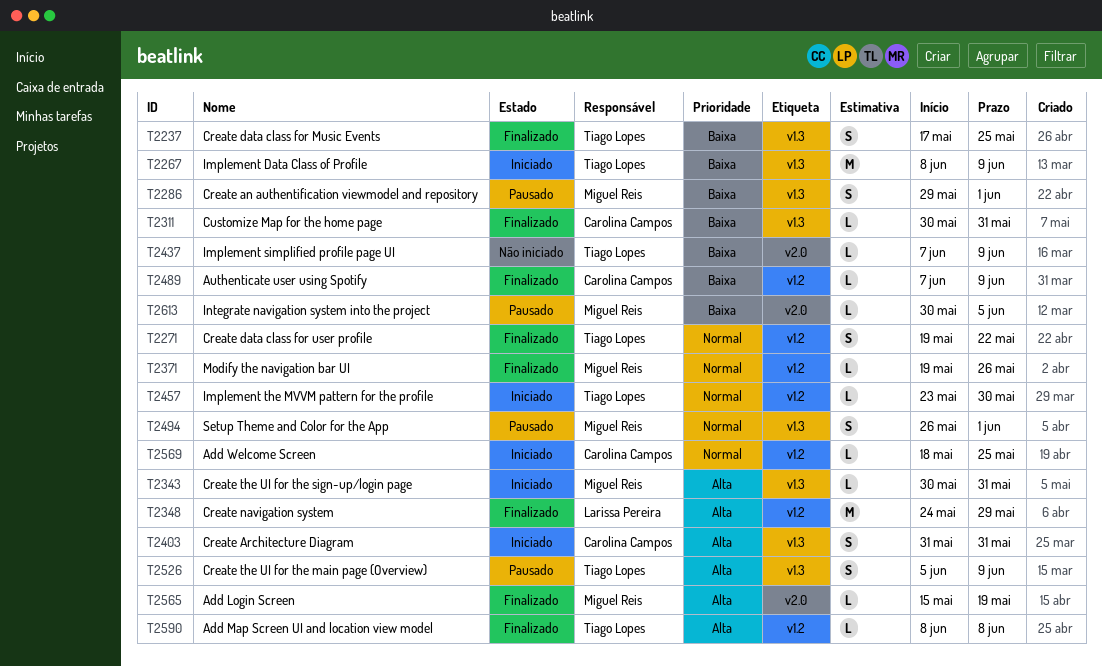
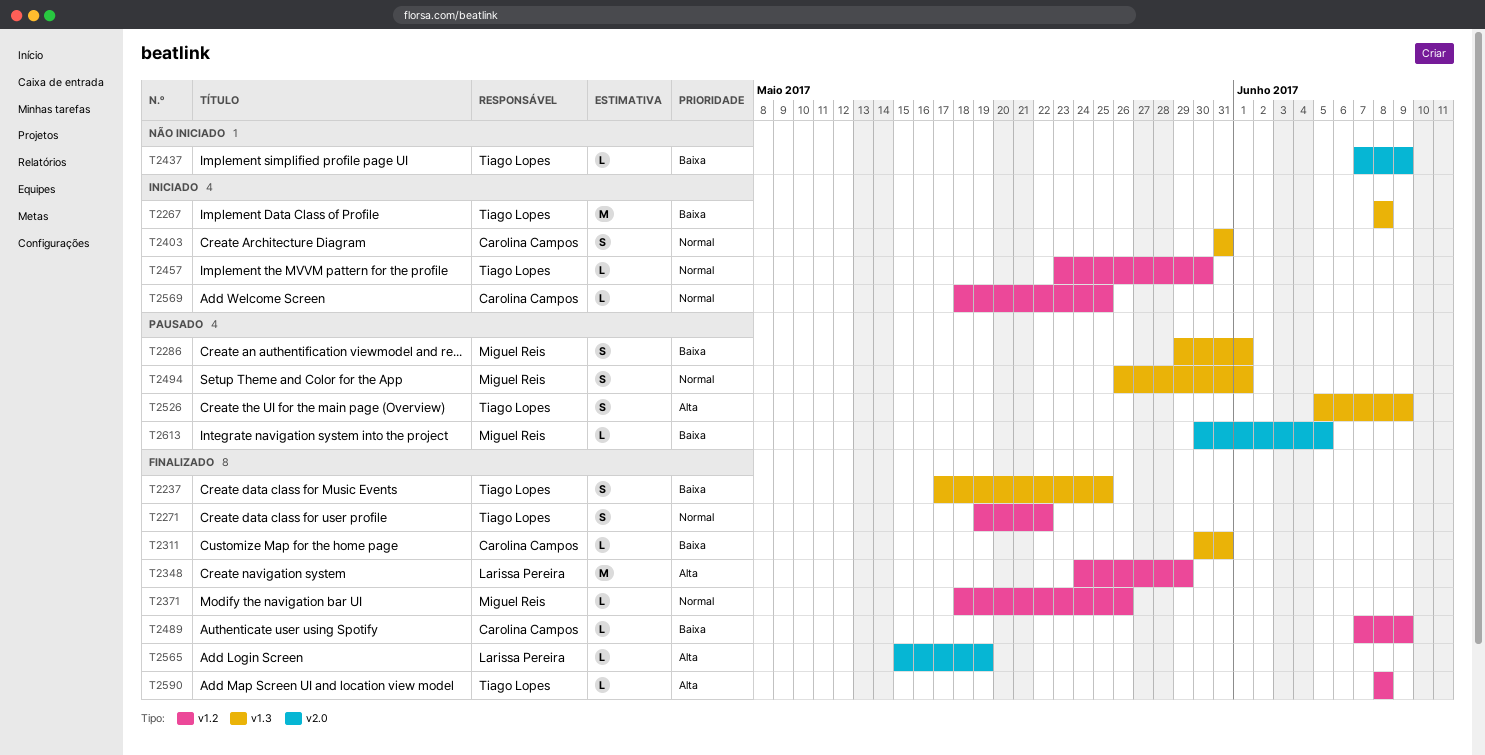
T2267, due: Jun 9 -> Jun 8
T2343: present -> none
T2371, start: May 19 -> May 18
T2403, priority: Alta -> Normal
T2565, owner: Miguel Reis -> Larissa Pereira

